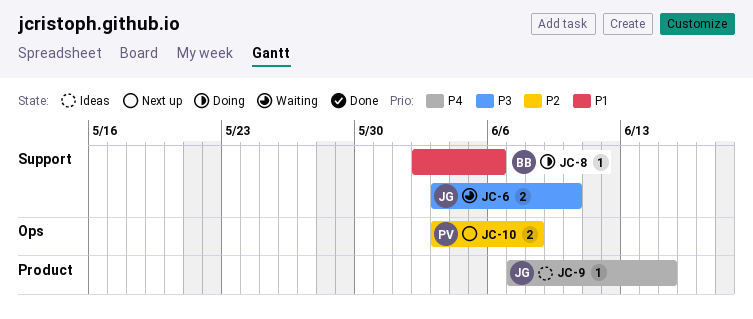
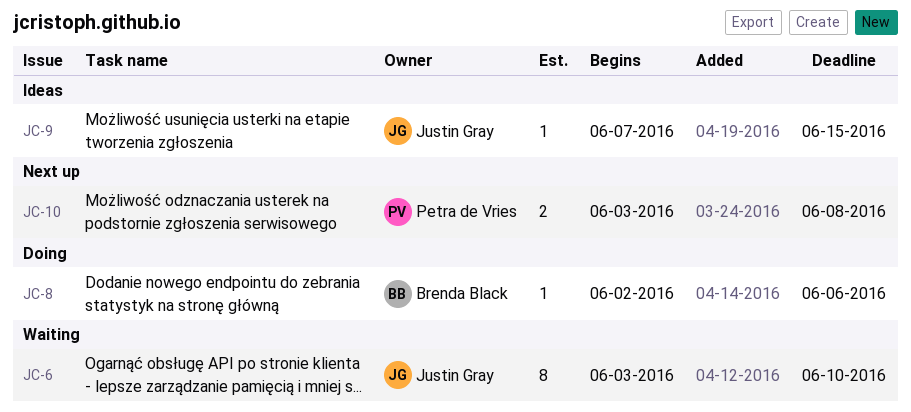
JC-6, estimate: 2 -> 8

